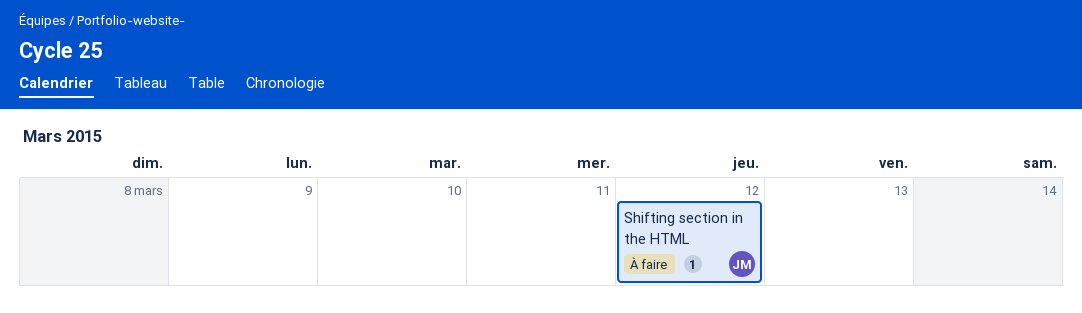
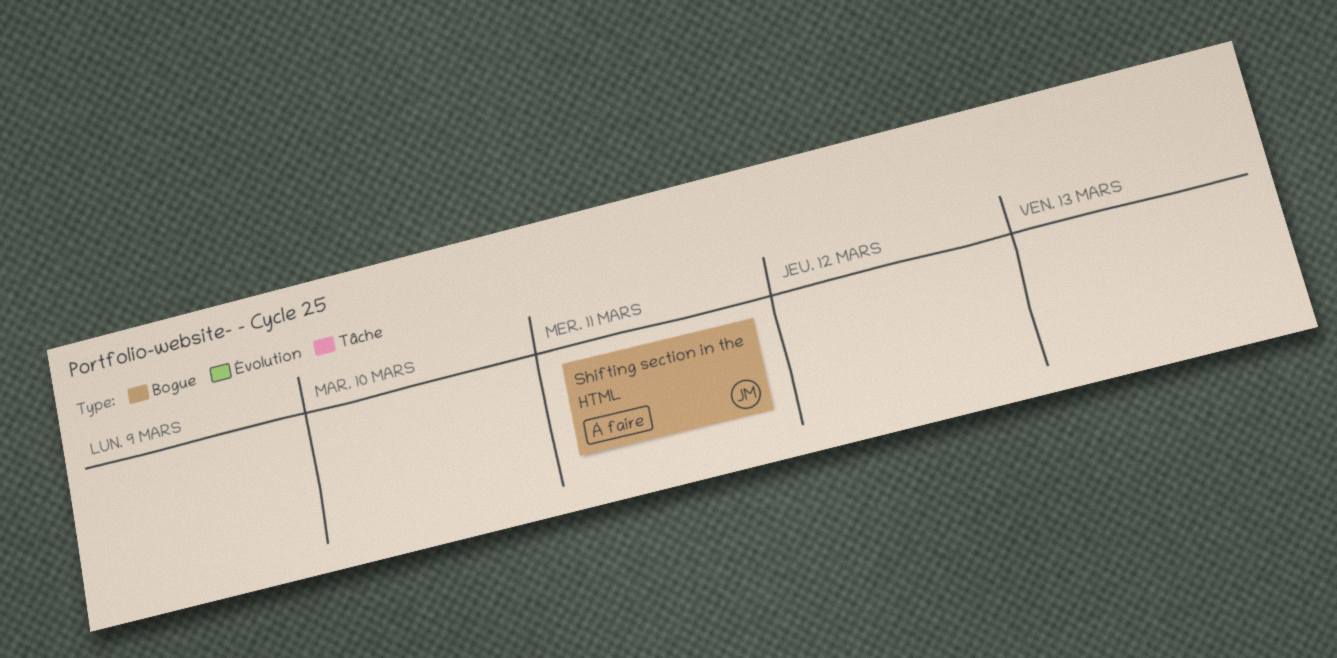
Shifting section in the HTML, due: Mar 12 -> Mar 11

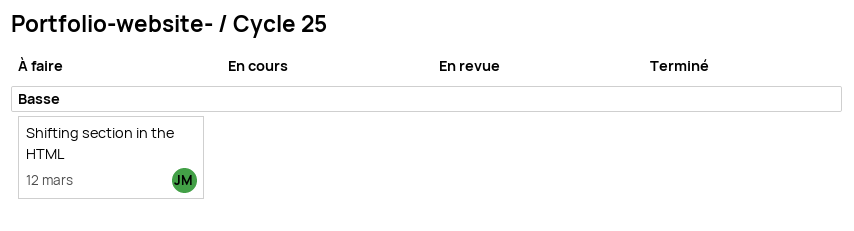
Shifting section in the HTML, due: Mar 11 -> Mar 12

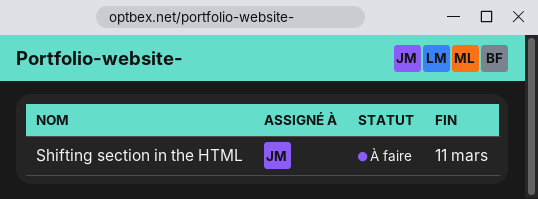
Shifting section in the HTML, due: Mar 12 -> Mar 11

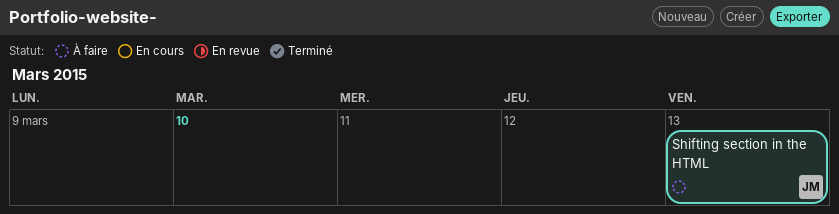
Shifting section in the HTML, due: Mar 11 -> Mar 13

